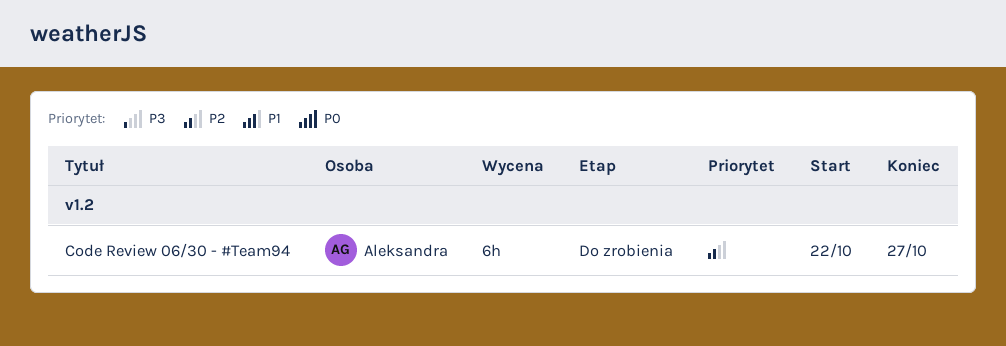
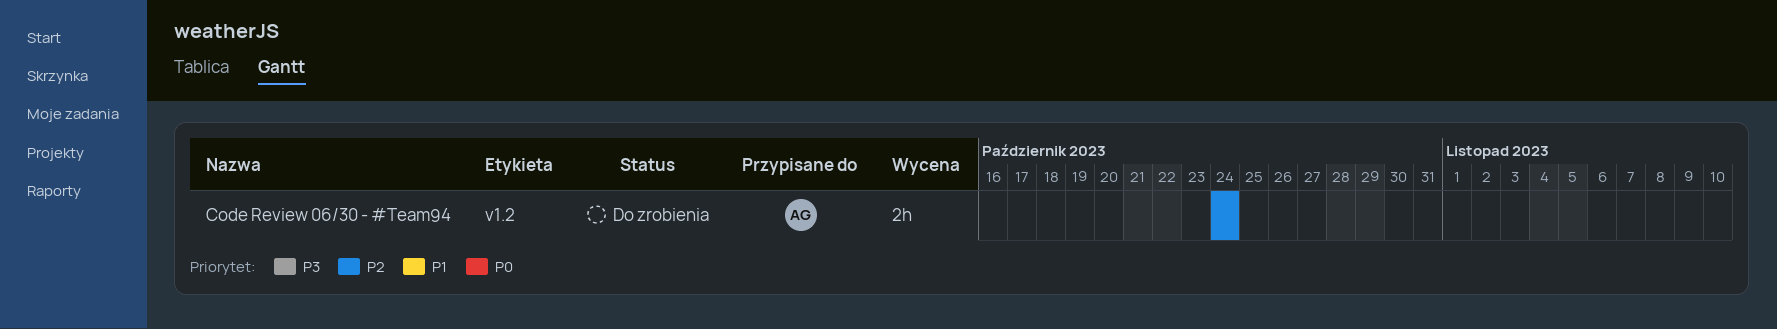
Code Review 06/30 - #Team94, estimate: 6h -> 2h
Code Review 06/30 - #Team94, start: Oct 22 -> Oct 24
Code Review 06/30 - #Team94, due: Oct 27 -> Oct 24

